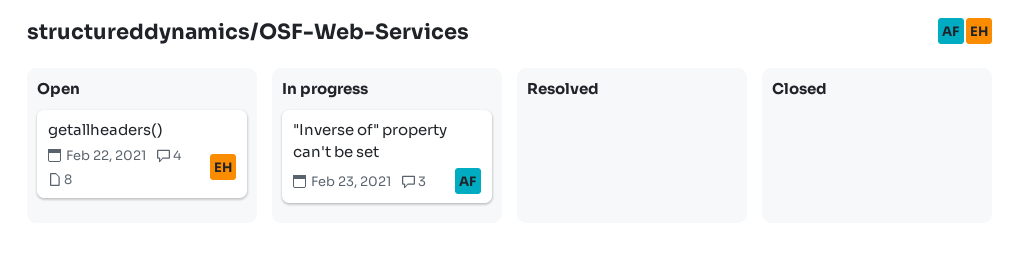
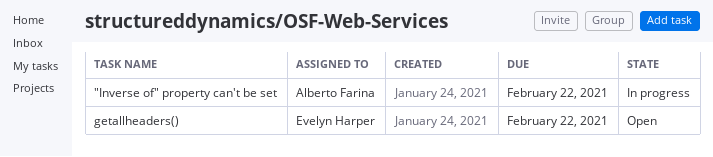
"Inverse of" property can't be set, due: Feb 23 -> Feb 22

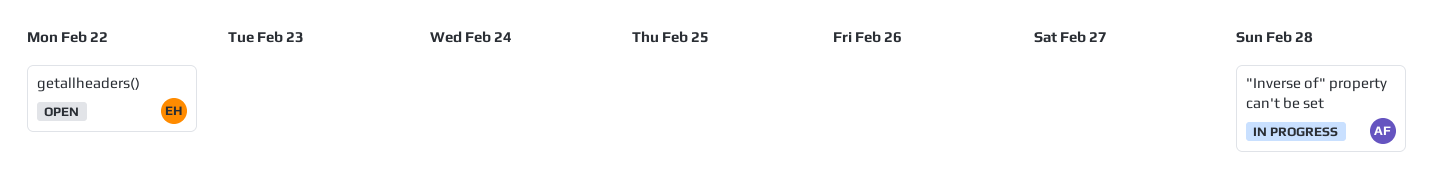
"Inverse of" property can't be set, due: Feb 22 -> Feb 28

